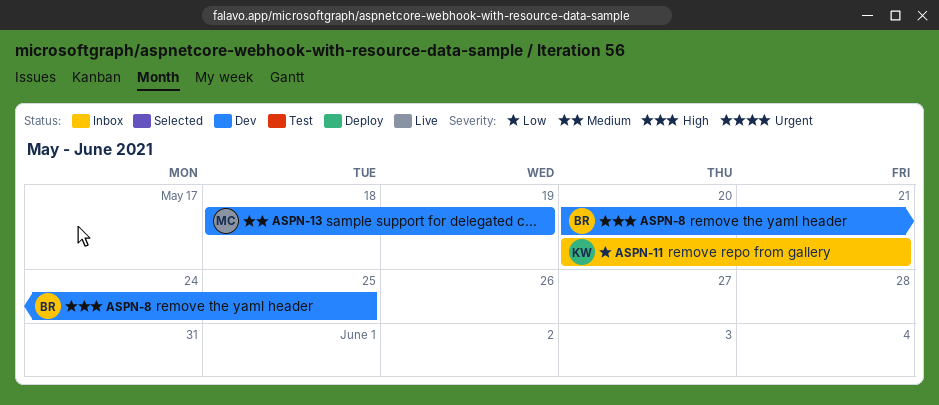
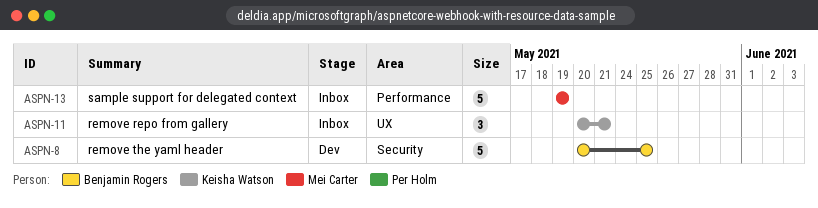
ASPN-13, status: Dev -> Inbox
ASPN-13, start: May 18 -> May 19

